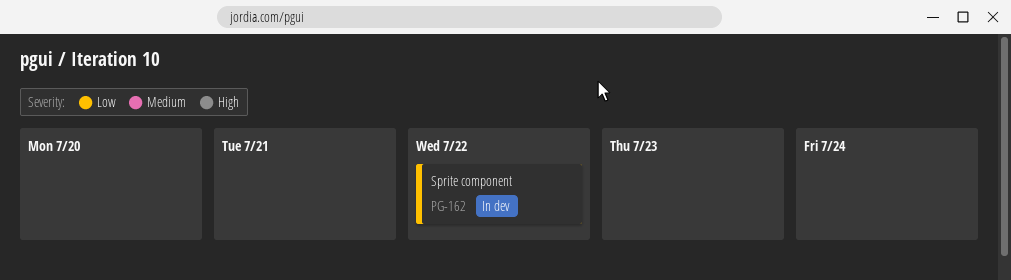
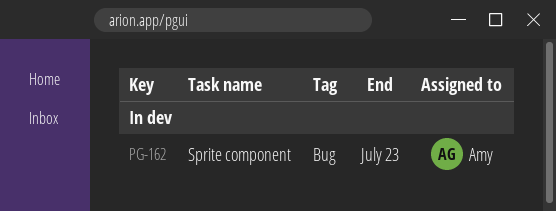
PG-162, due: Jul 22 -> Jul 23

